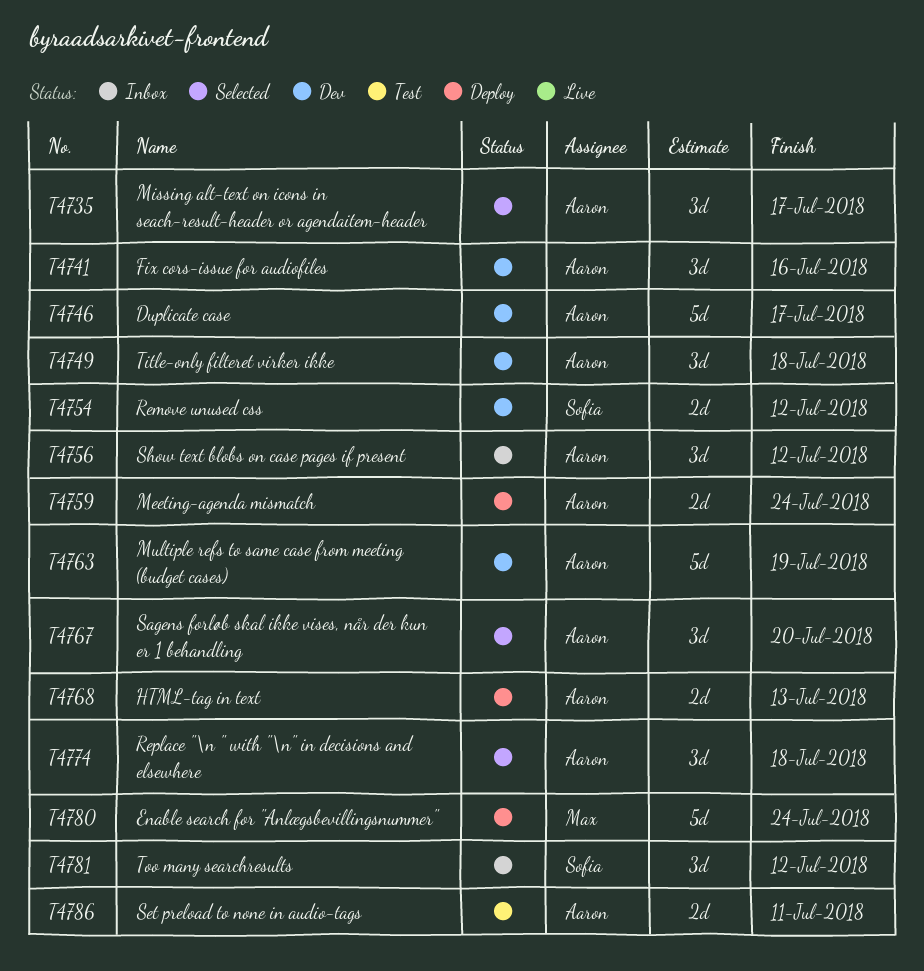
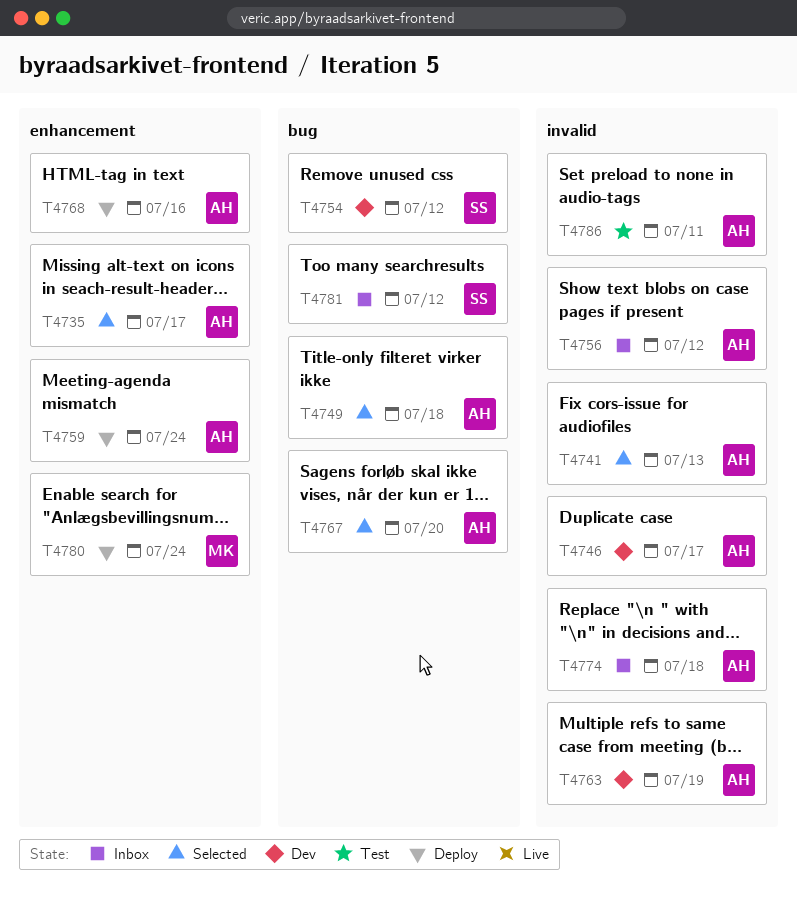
T4741, status: Dev -> Selected
T4741, due: Jul 16 -> Jul 13
T4749, status: Dev -> Selected
T4768, due: Jul 13 -> Jul 16
T4774, status: Selected -> Inbox

